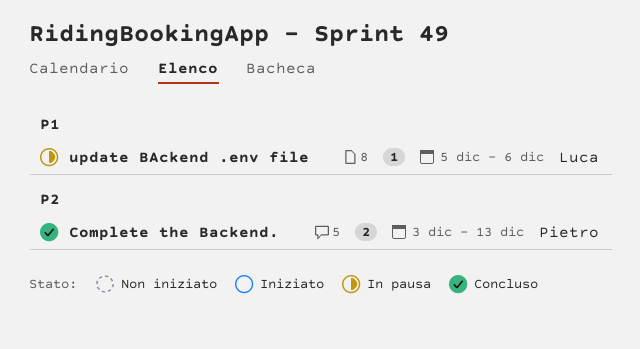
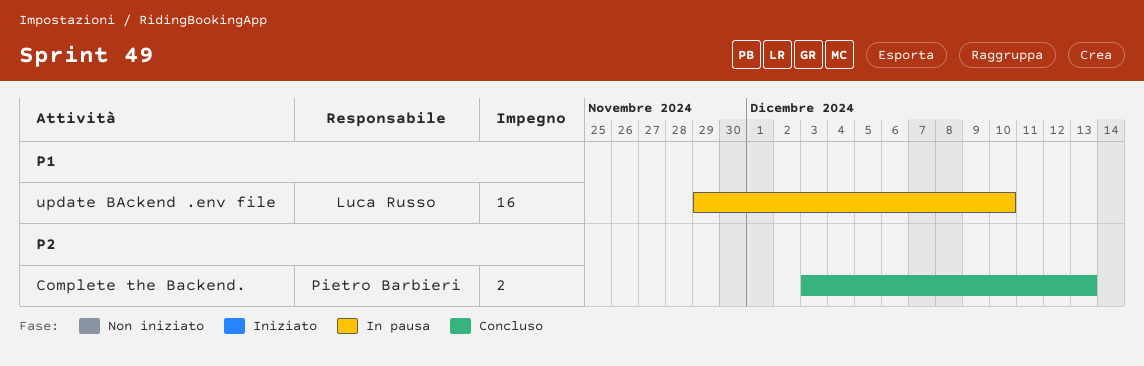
update BAckend .env file, estimate: 1 -> 16
update BAckend .env file, start: Dec 5 -> Nov 29
update BAckend .env file, due: Dec 6 -> Dec 10

